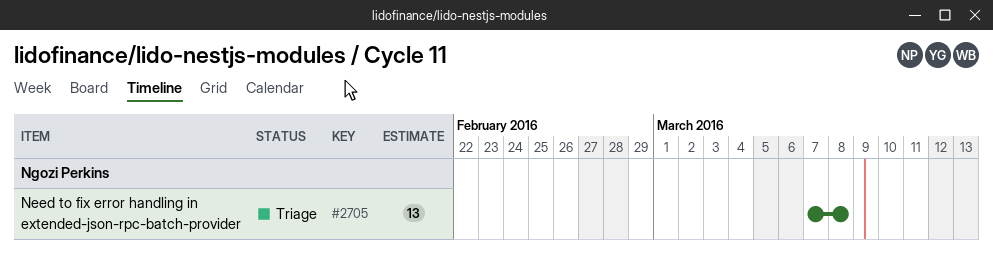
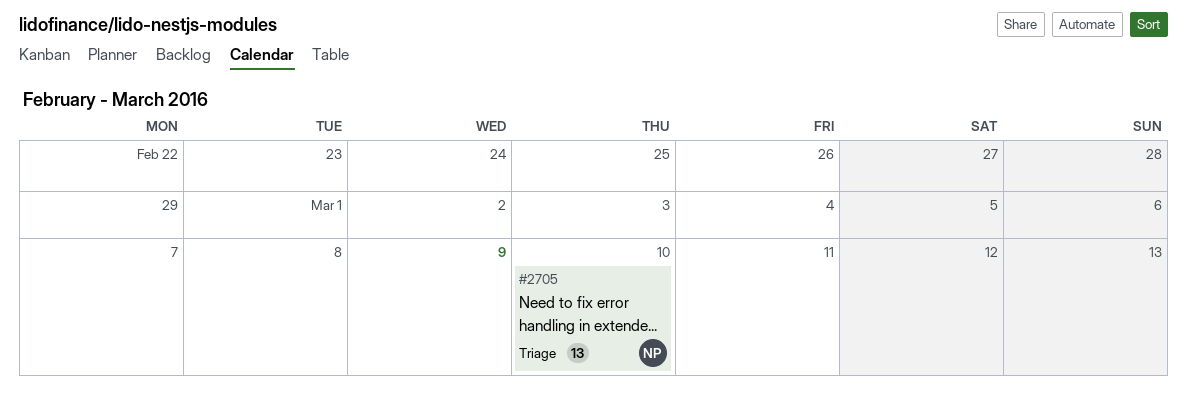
#2705, due: Mar 8 -> Mar 10

